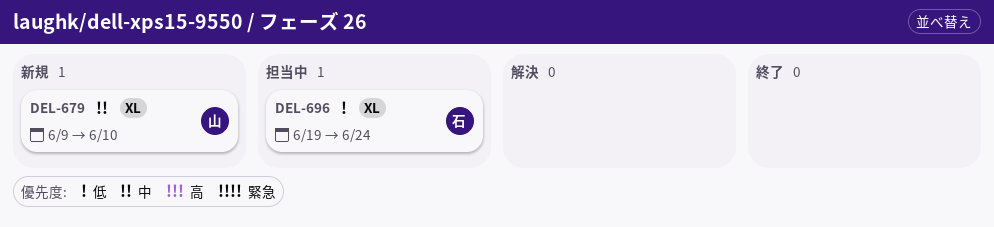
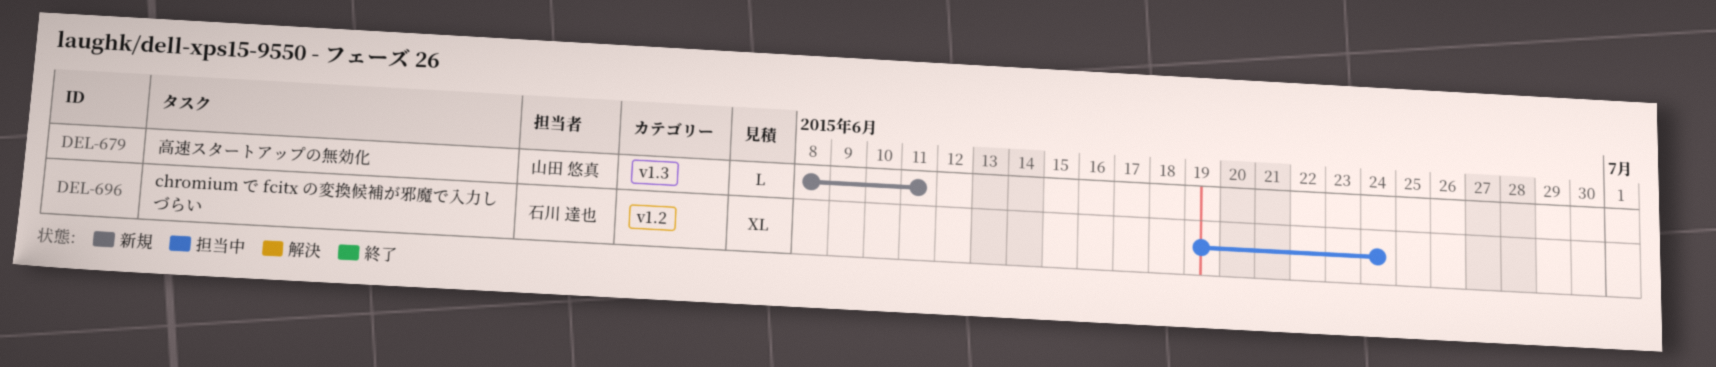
DEL-679, estimate: XL -> L
DEL-679, start: Jun 9 -> Jun 8
DEL-679, due: Jun 10 -> Jun 11

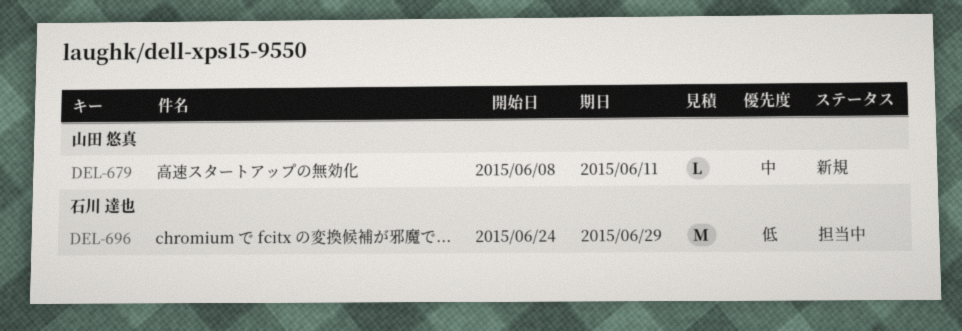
DEL-696, estimate: XL -> M
DEL-696, start: Jun 19 -> Jun 24
DEL-696, due: Jun 24 -> Jun 29

